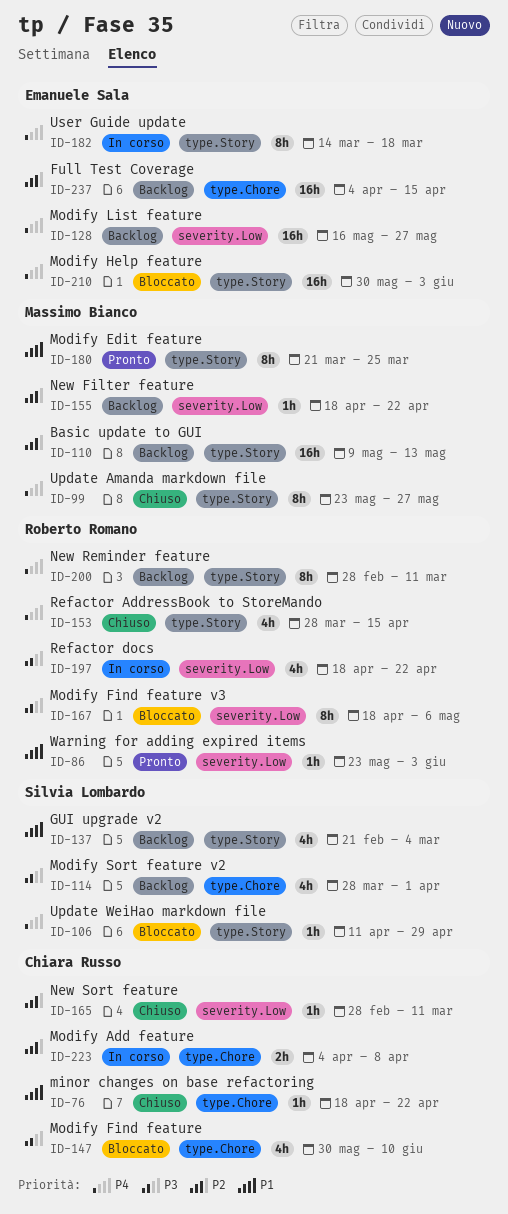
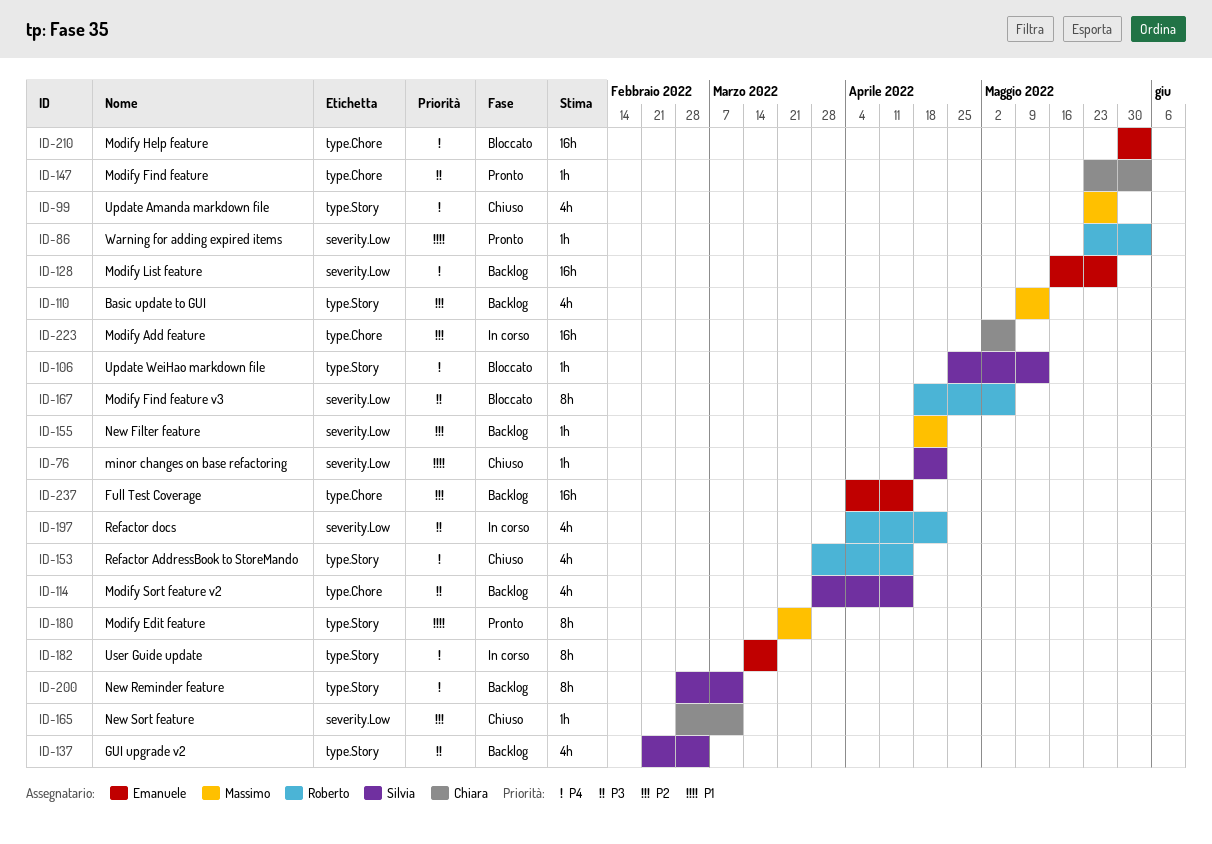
ID-76, owner: Chiara Russo -> Silvia Lombardo
ID-76, label: type.Chore -> severity.Low
ID-99, estimate: 8h -> 4h
ID-106, start: Apr 11 -> Apr 25
ID-106, due: Apr 29 -> May 13
ID-110, estimate: 16h -> 4h
ID-114, due: Apr 1 -> Apr 15
ID-137, priority: P1 -> P3
ID-147, status: Bloccato -> Pronto
ID-147, estimate: 4h -> 1h
ID-147, start: May 30 -> May 23
ID-147, due: Jun 10 -> Jun 3
ID-197, start: Apr 18 -> Apr 4
ID-200, owner: Roberto Romano -> Silvia Lombardo
ID-210, label: type.Story -> type.Chore
ID-223, estimate: 2h -> 16h
ID-223, start: Apr 4 -> May 2
ID-223, due: Apr 8 -> May 6

